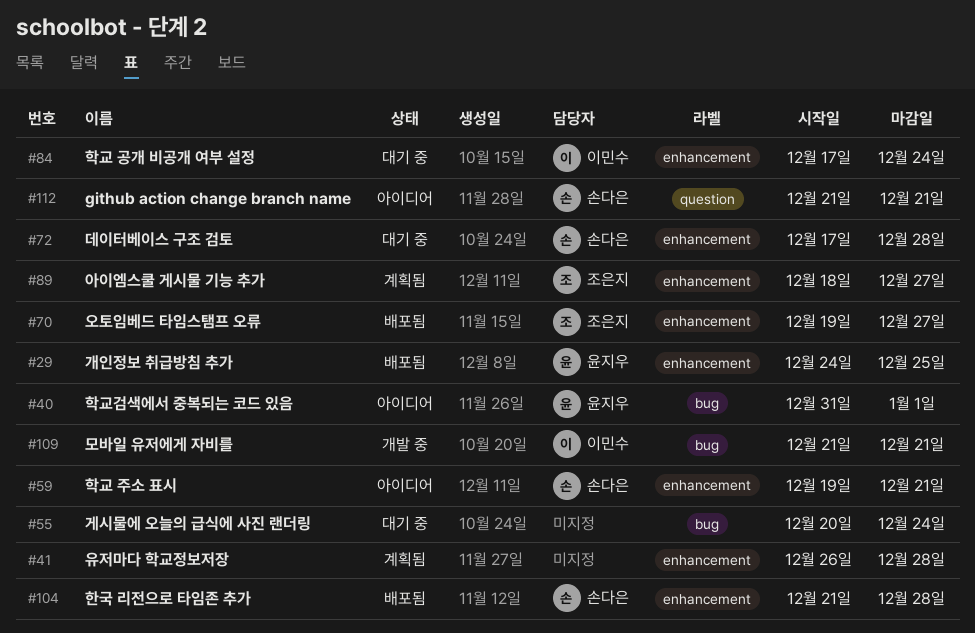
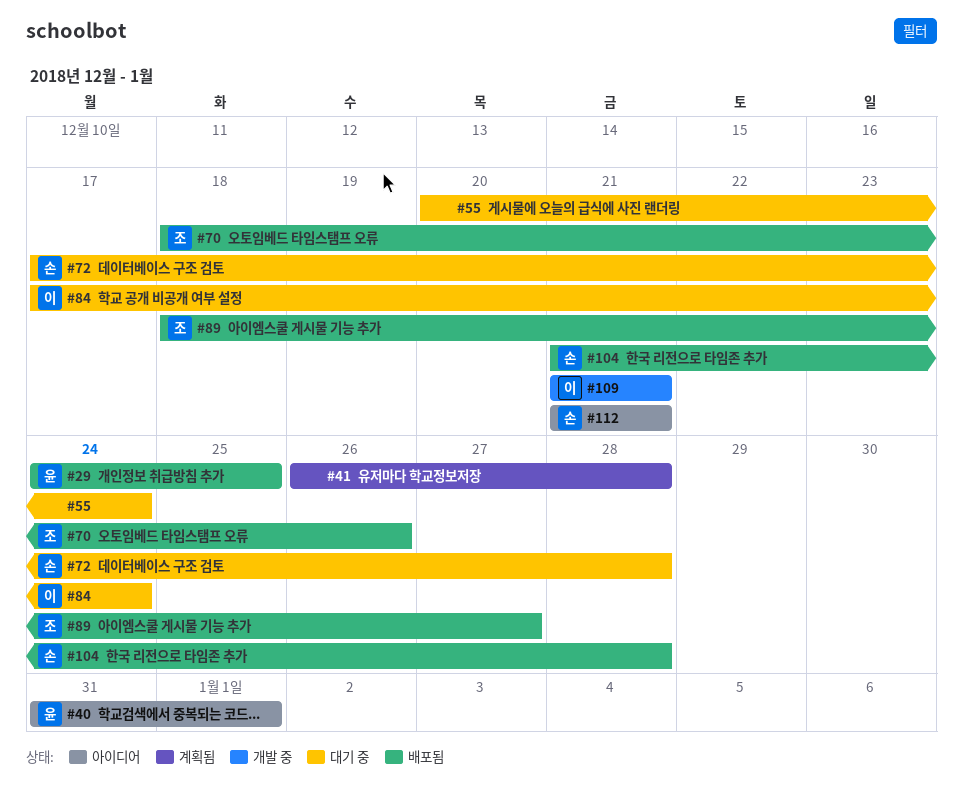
#59: present -> none
#70, start: Dec 19 -> Dec 18
#70, due: Dec 27 -> Dec 26
#89, status: 계획됨 -> 배포됨

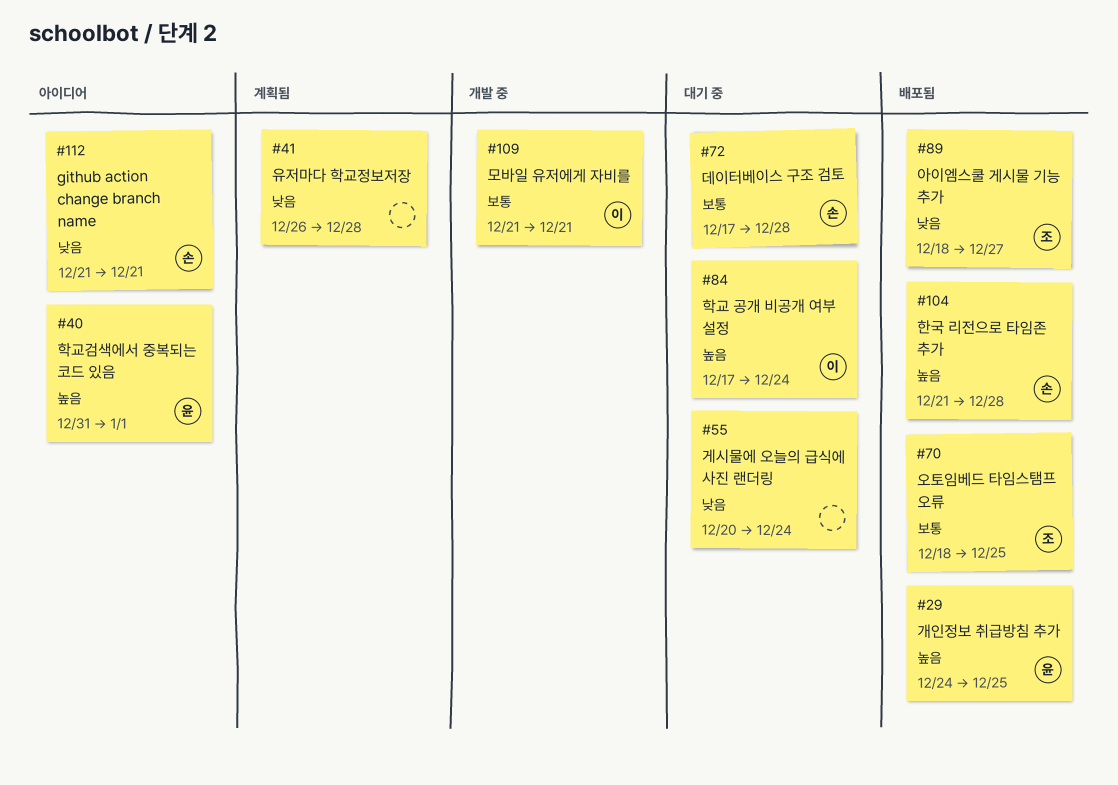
#70, due: Dec 26 -> Dec 25

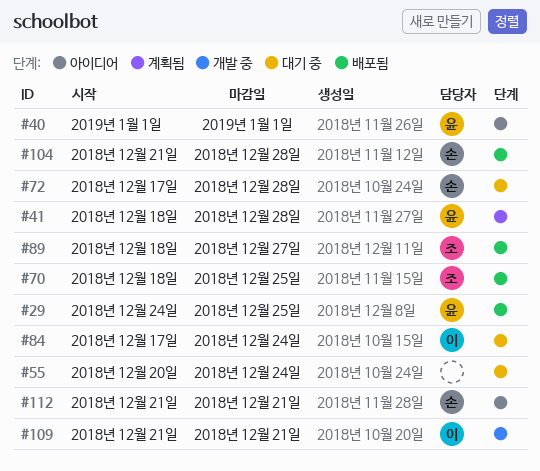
#40, start: Dec 31 -> Jan 1
#41, owner: none -> 윤
#41, start: Dec 26 -> Dec 18

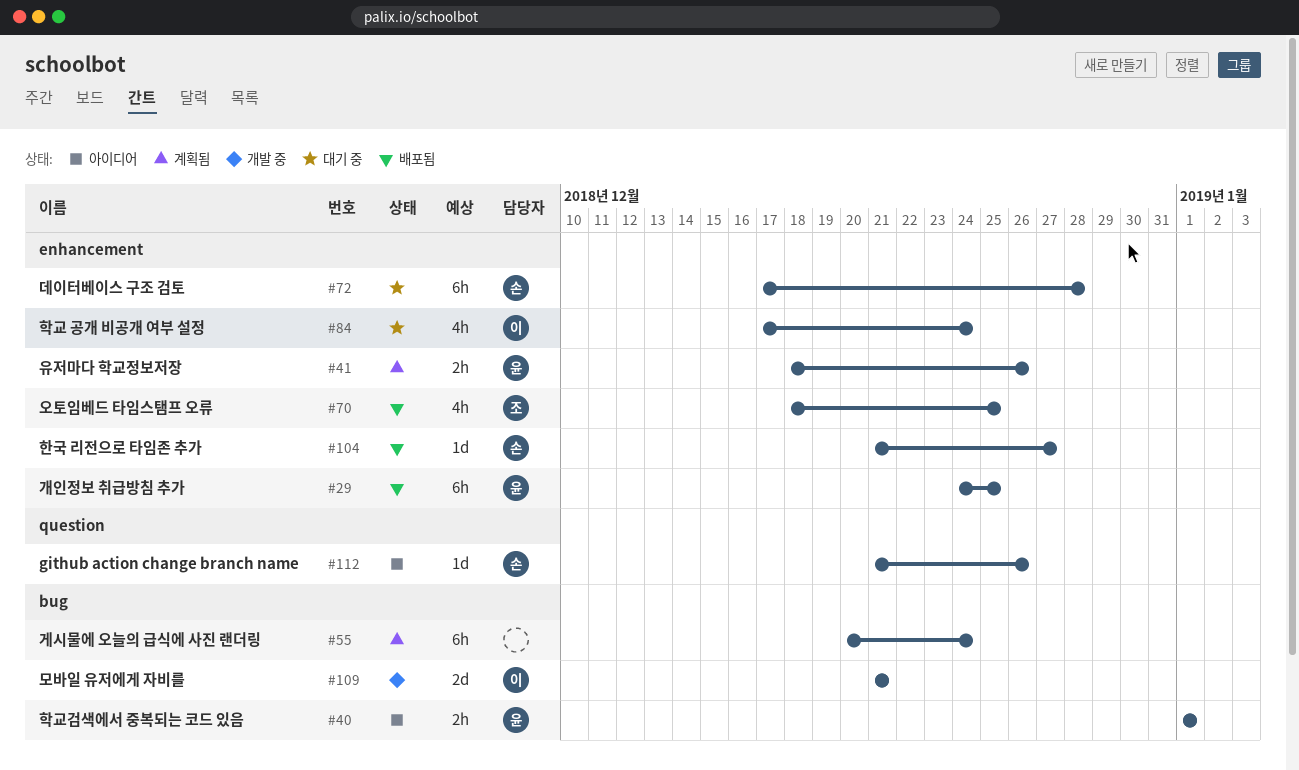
#41, due: Dec 28 -> Dec 26
#55, status: 대기 중 -> 계획됨
#89: present -> none
#104, due: Dec 28 -> Dec 27
#112, due: Dec 21 -> Dec 26

